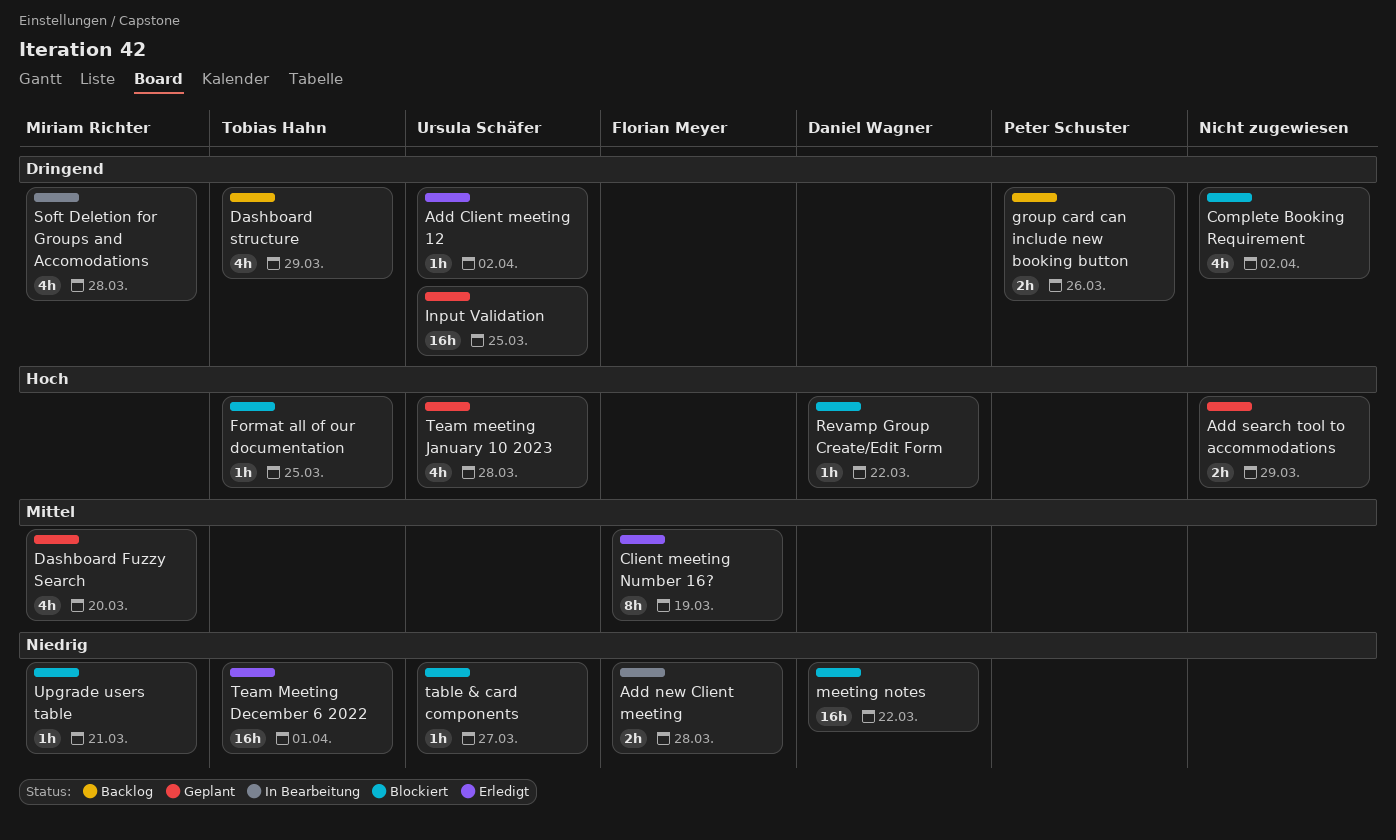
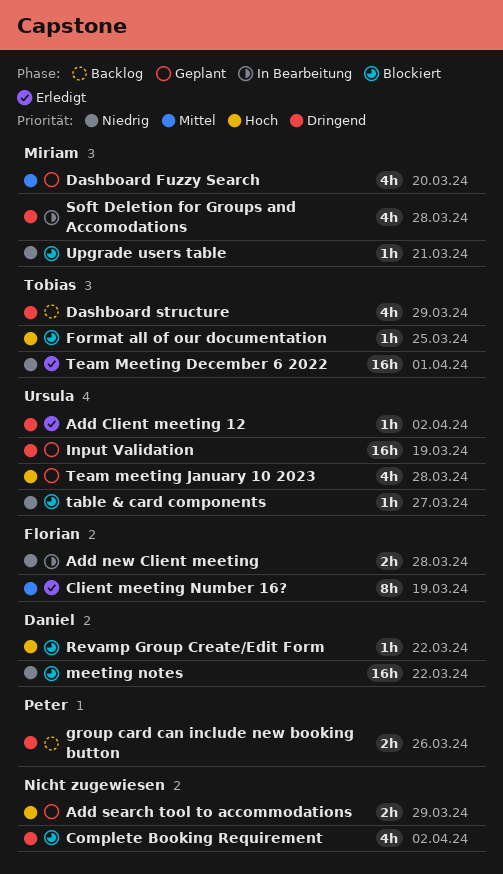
Input Validation, due: Mar 25 -> Mar 19

